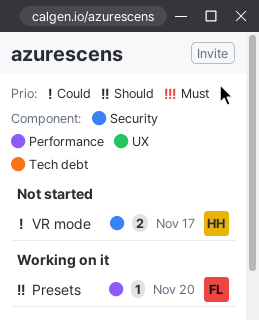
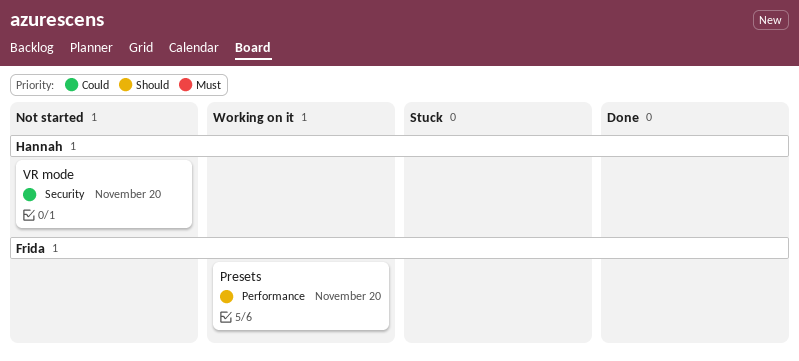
VR mode, due: Nov 17 -> Nov 20

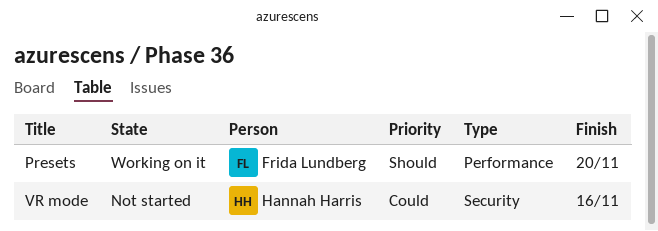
VR mode, due: Nov 20 -> Nov 16

